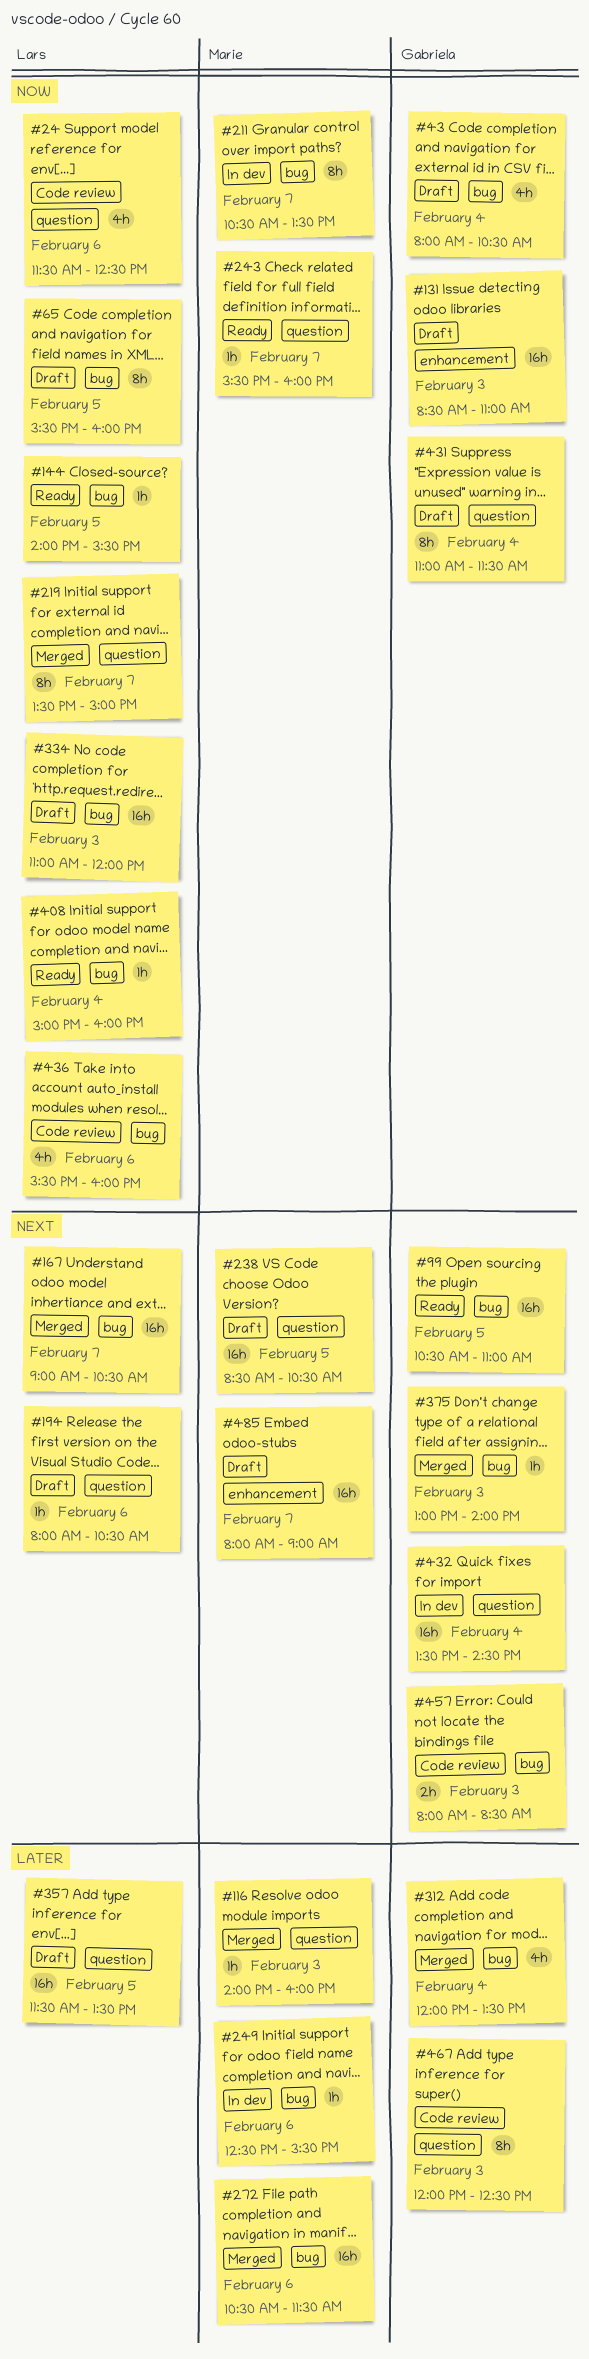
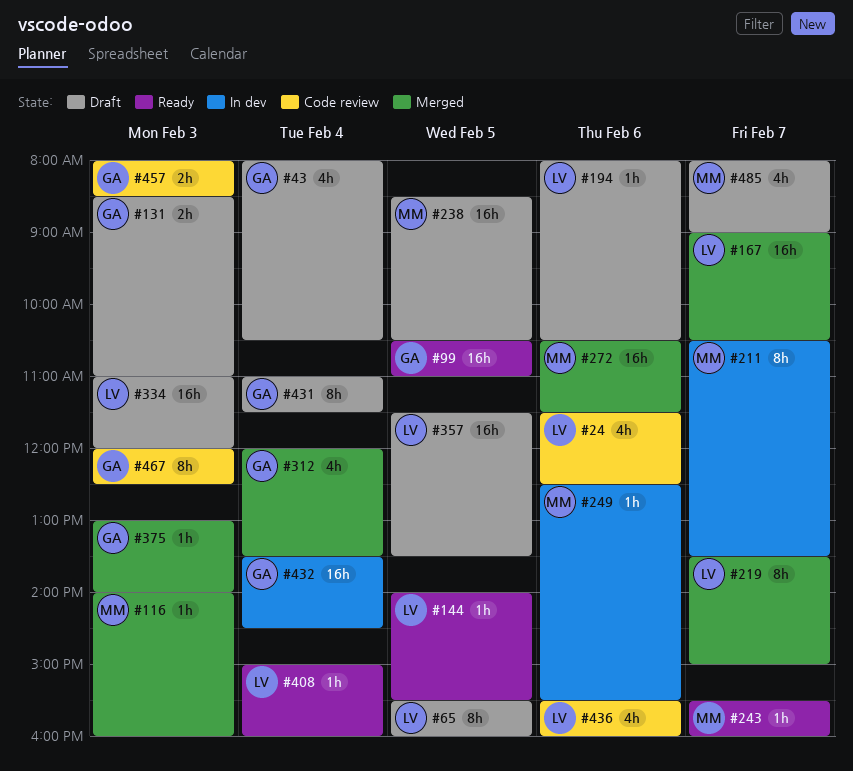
#131, estimate: 16h -> 2h
#485, estimate: 16h -> 4h

